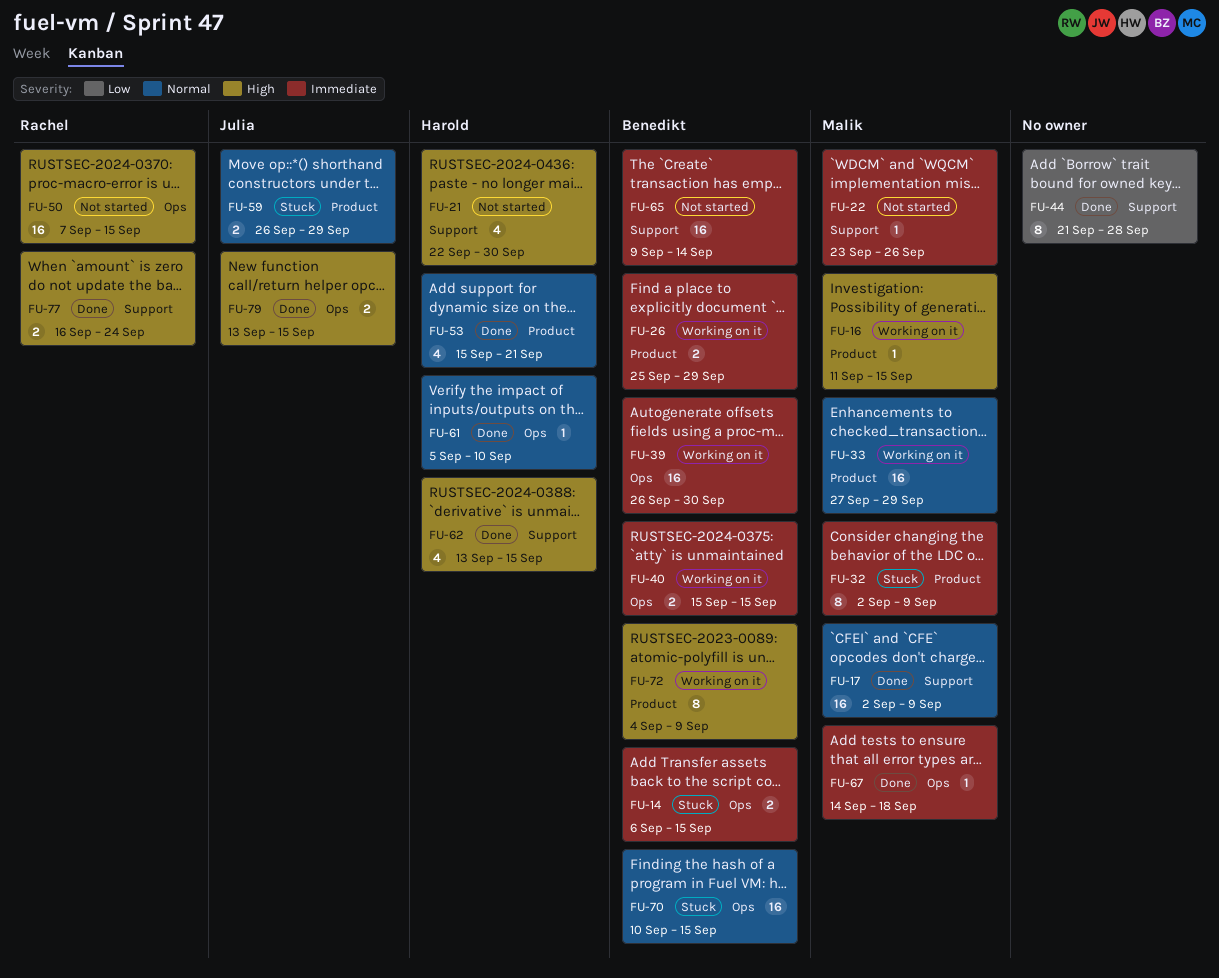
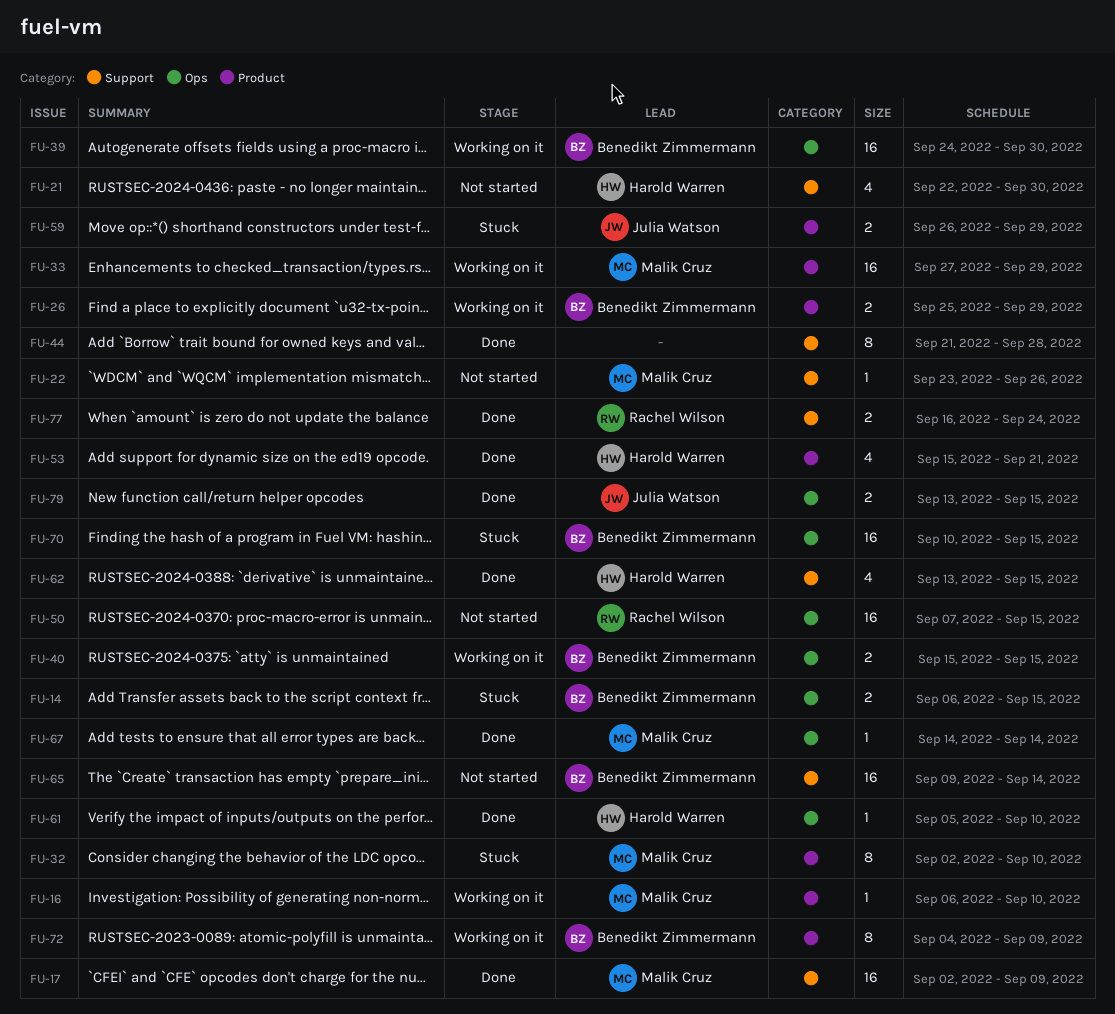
FU-16, start: Sep 11 -> Sep 6
FU-16, due: Sep 15 -> Sep 10
FU-32, due: Sep 9 -> Sep 10
FU-39, start: Sep 26 -> Sep 24
FU-67, due: Sep 18 -> Sep 14

